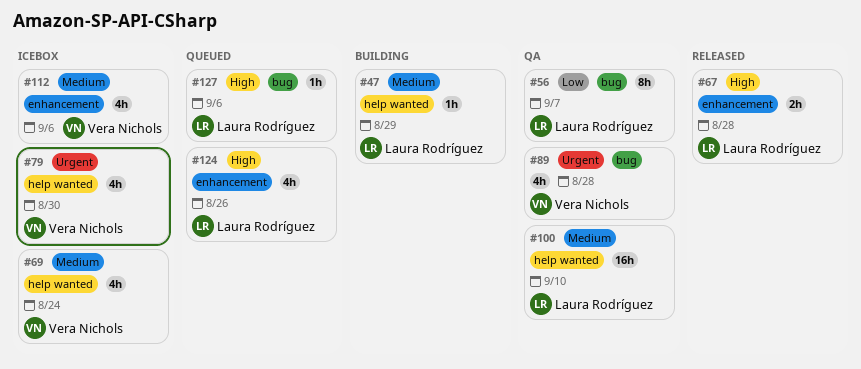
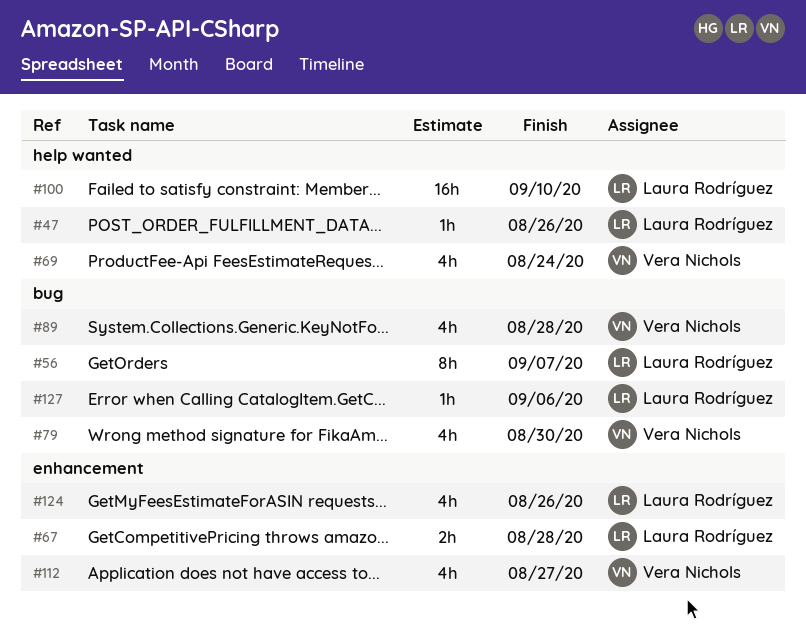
#47, due: Aug 29 -> Aug 26
#79, label: help wanted -> bug
#112, due: Sep 6 -> Aug 27

